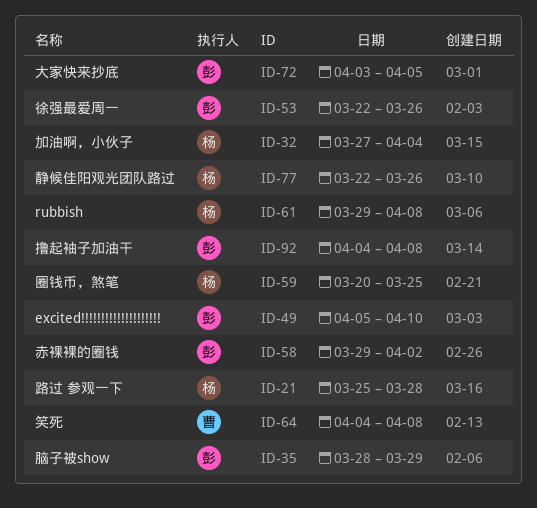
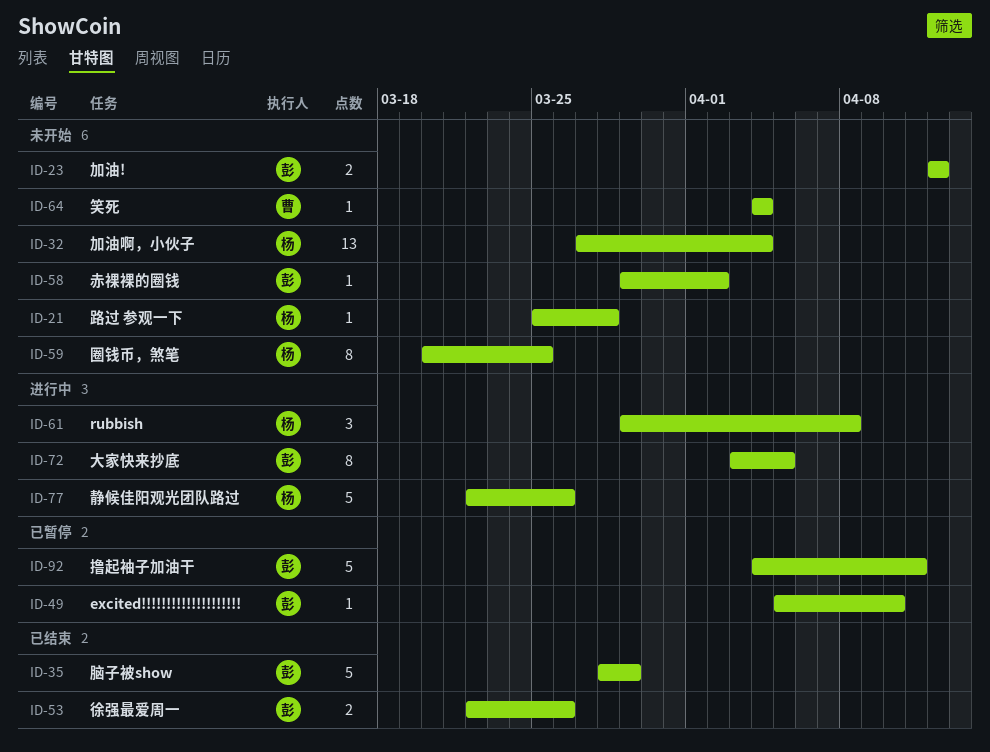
ID-23: none -> present
ID-64, due: Apr 8 -> Apr 4
ID-92, due: Apr 8 -> Apr 11

